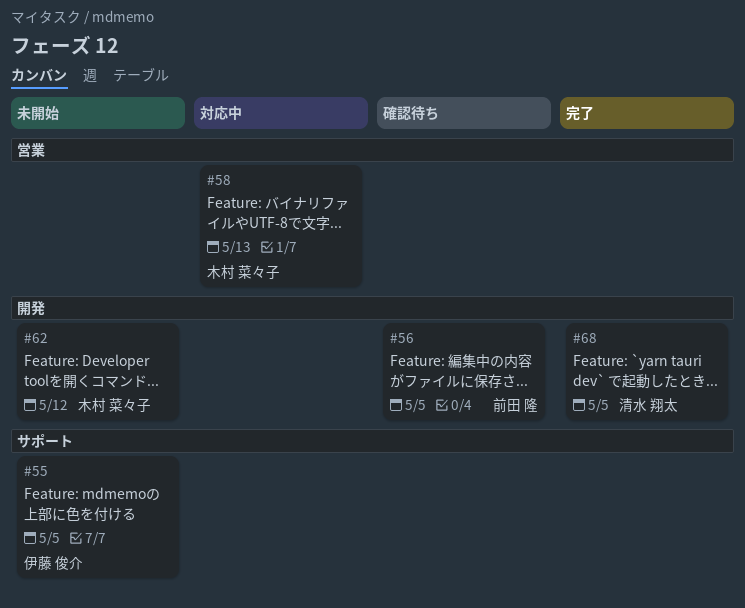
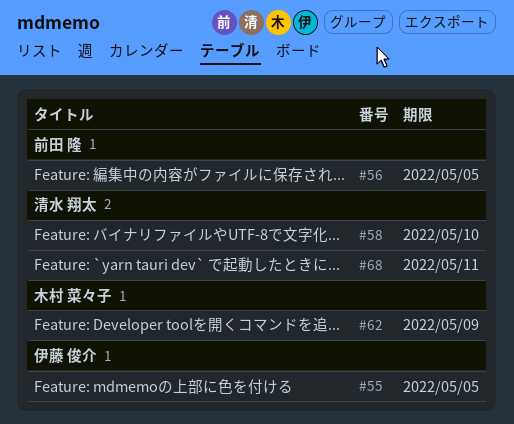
#58, owner: 木村 菜々子 -> 清水 翔太
#58, due: May 13 -> May 10
#62, due: May 12 -> May 9
#68, due: May 5 -> May 11

